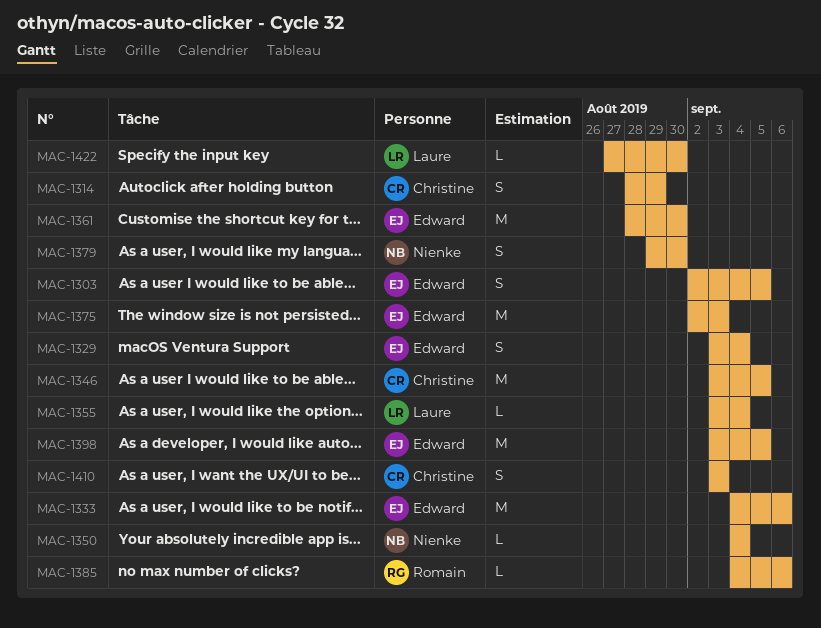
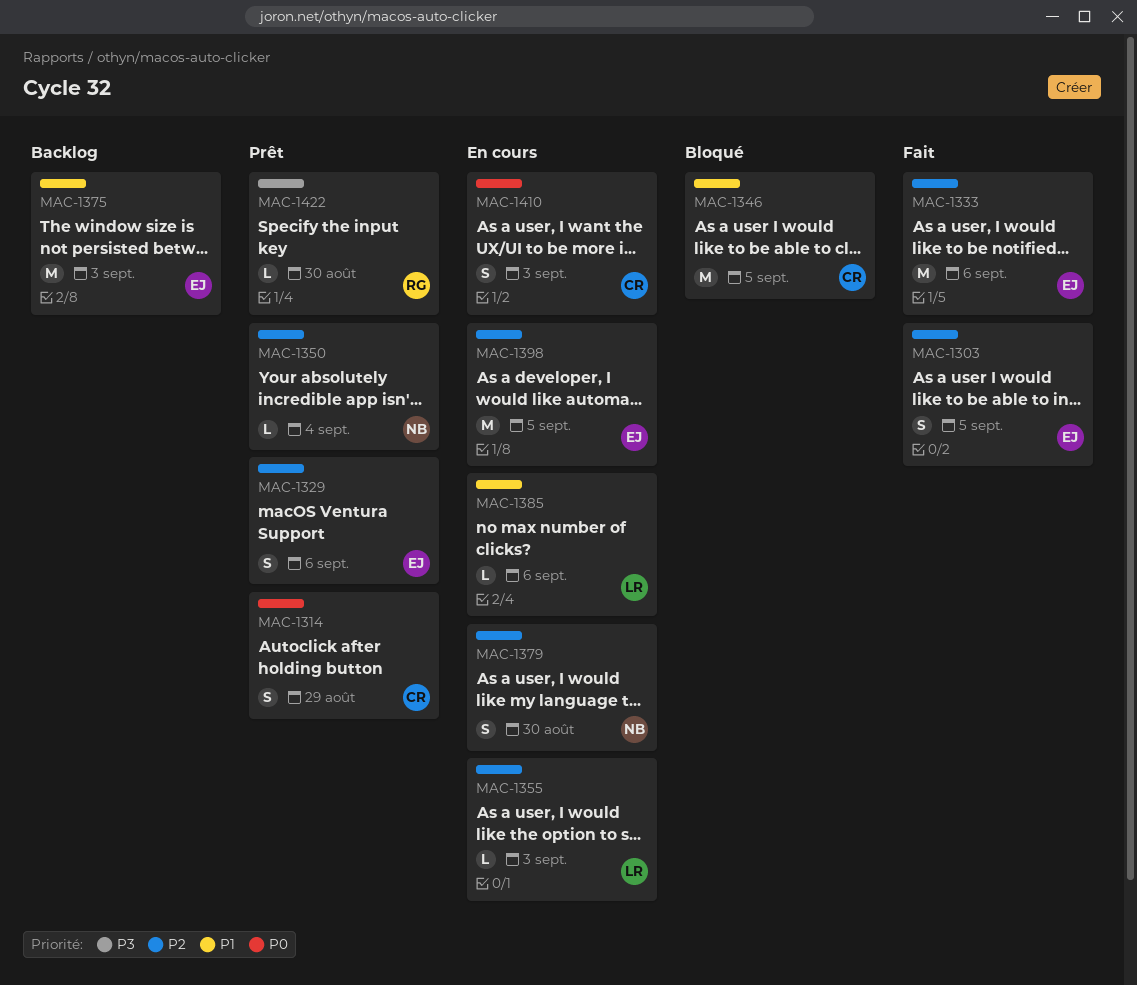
MAC-1329, due: Sep 4 -> Sep 6
MAC-1355, due: Sep 4 -> Sep 3
MAC-1361: present -> none
MAC-1385, owner: Romain -> Laure
MAC-1422, owner: Laure -> Romain

